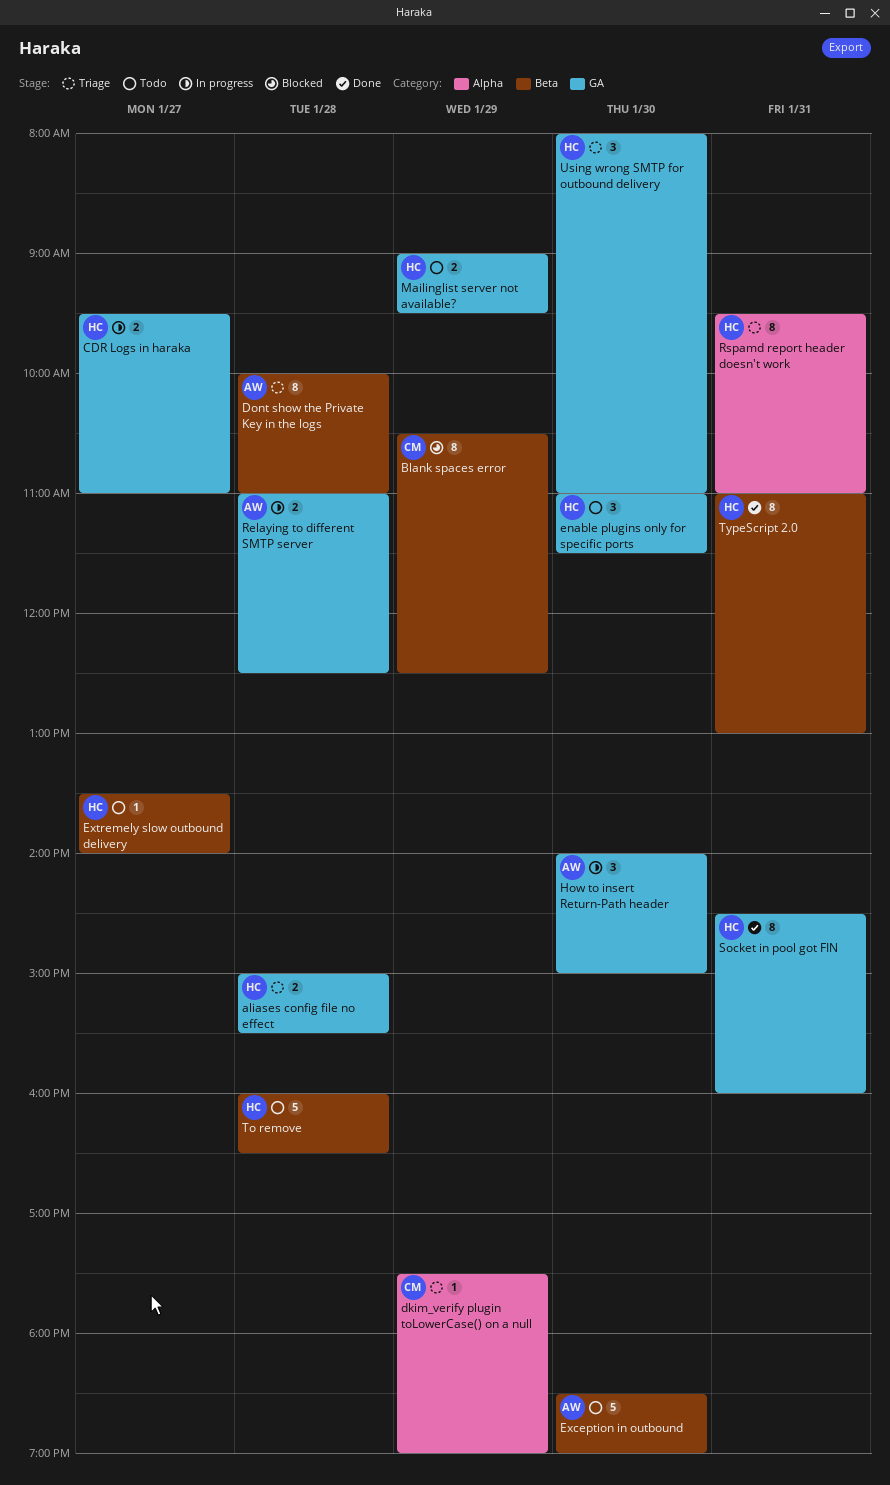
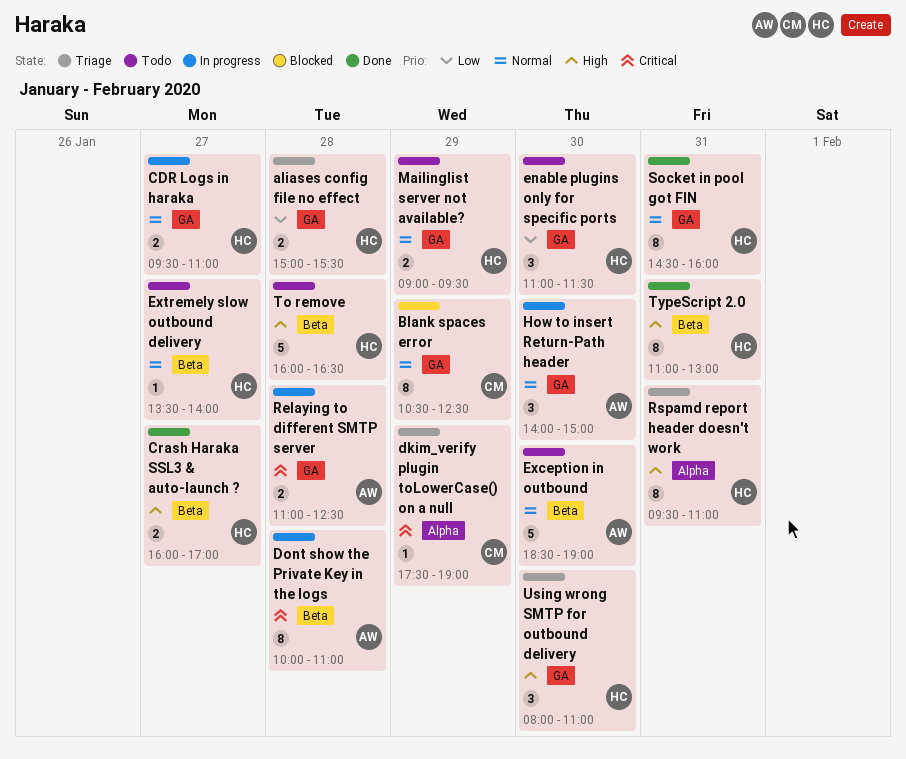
Blank spaces error, label: Beta -> GA
Crash Haraka SSL3 & auto-launch ?: none -> present
Dont show the Private Key in the logs, status: Triage -> In progress

